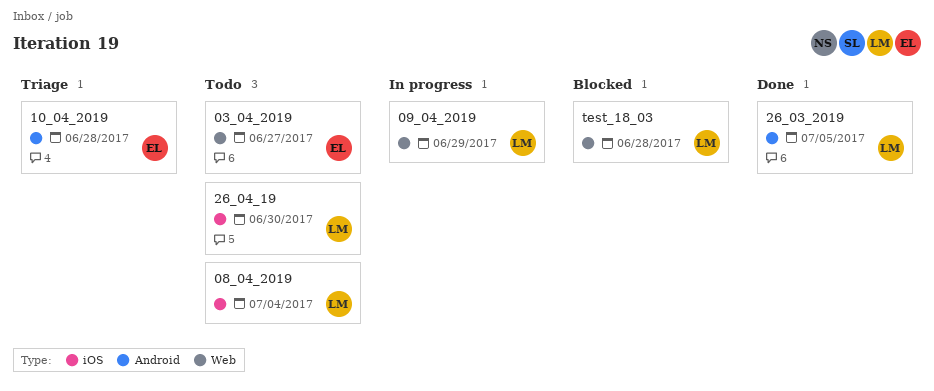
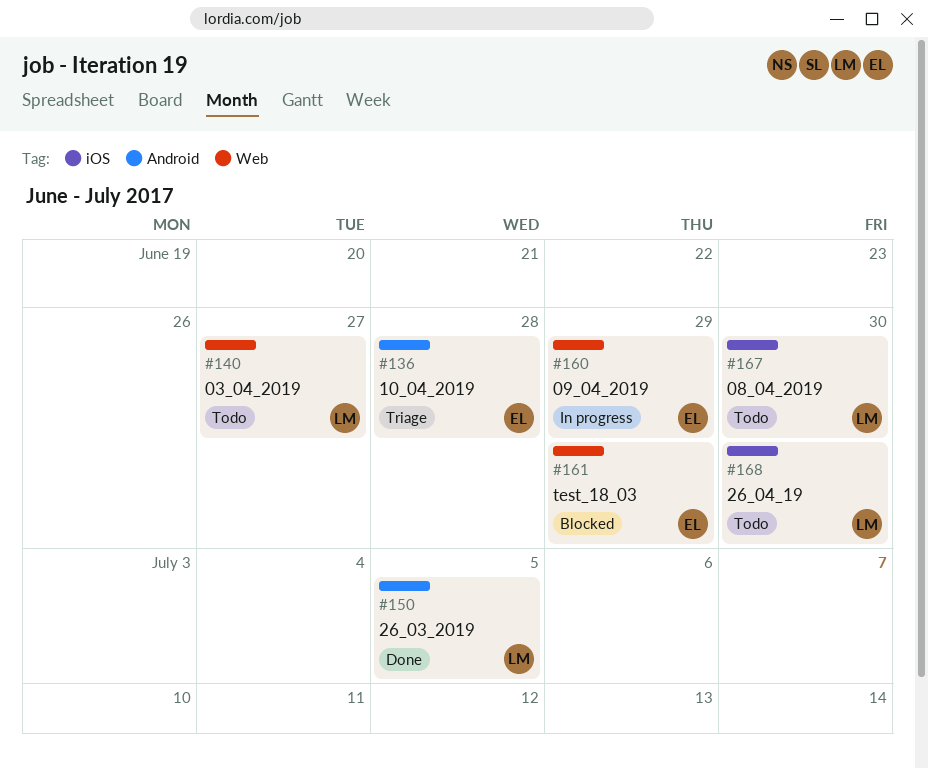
03_04_2019, owner: EL -> LM
08_04_2019, due: Jul 4 -> Jun 30
09_04_2019, owner: LM -> EL
test_18_03, owner: LM -> EL
test_18_03, due: Jun 28 -> Jun 29

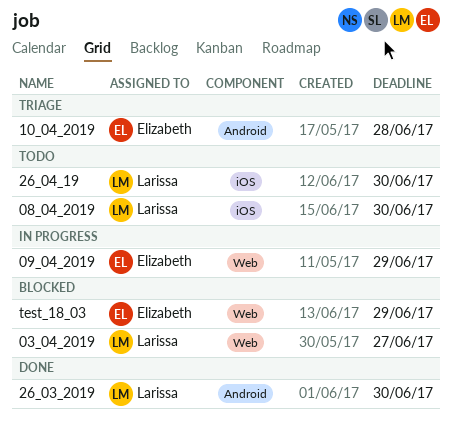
03_04_2019, status: Todo -> Blocked
26_03_2019, due: Jul 5 -> Jun 30

